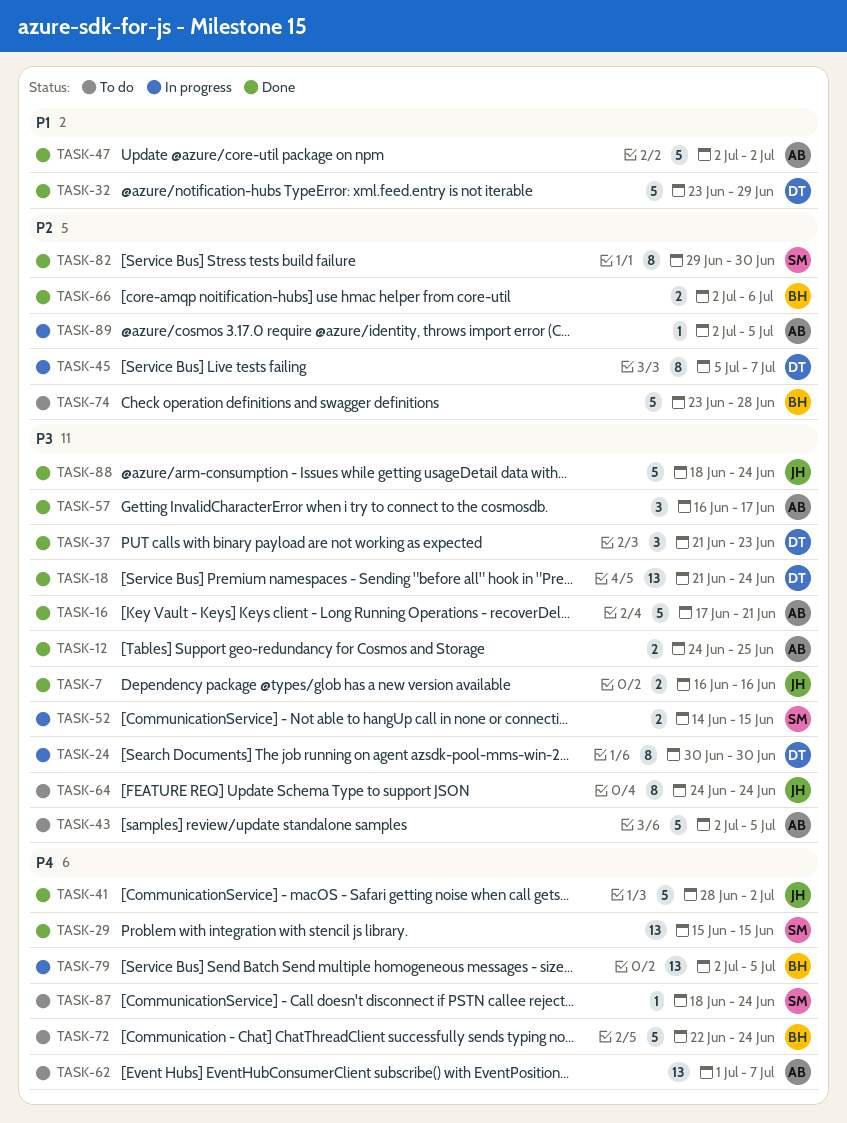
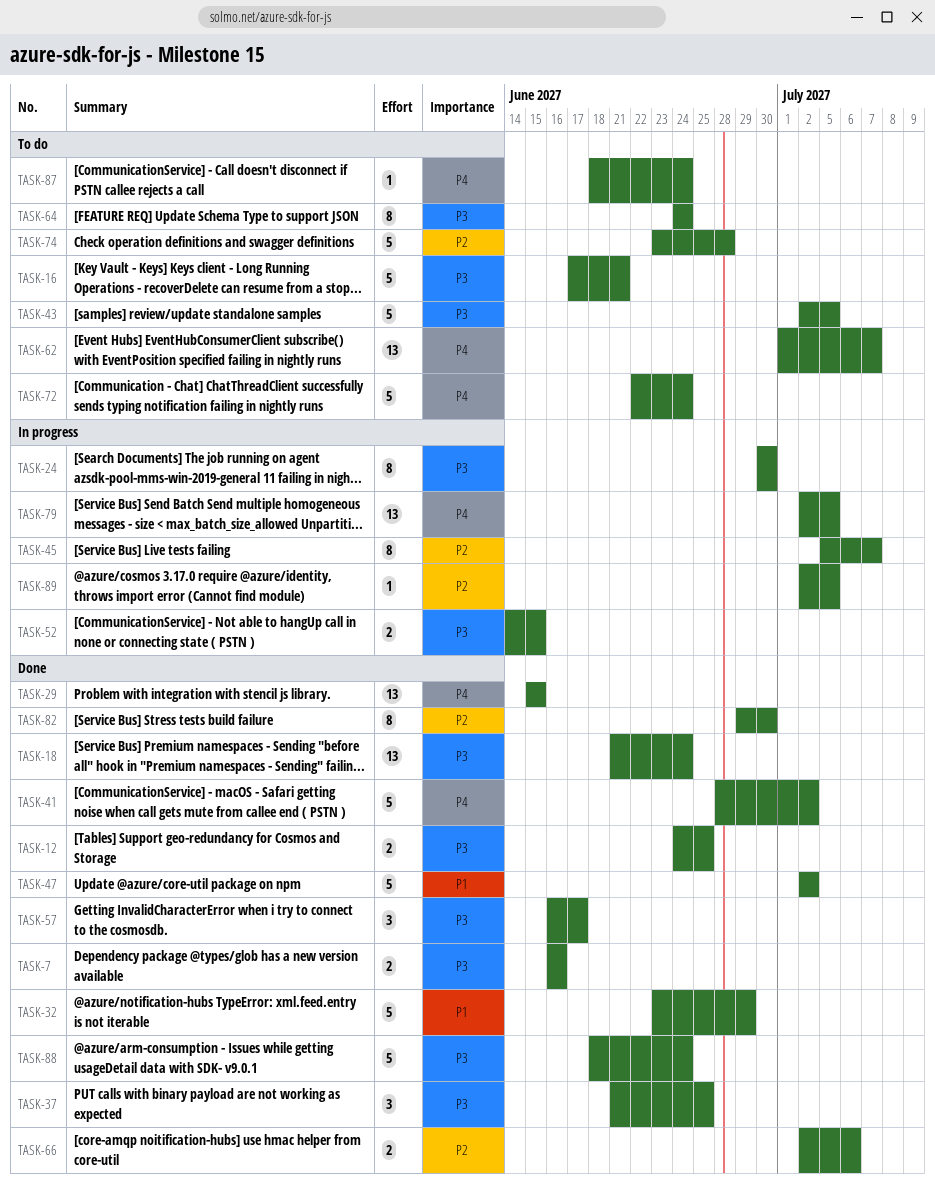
TASK-16, status: Done -> To do
TASK-37, due: Jun 23 -> Jun 25

